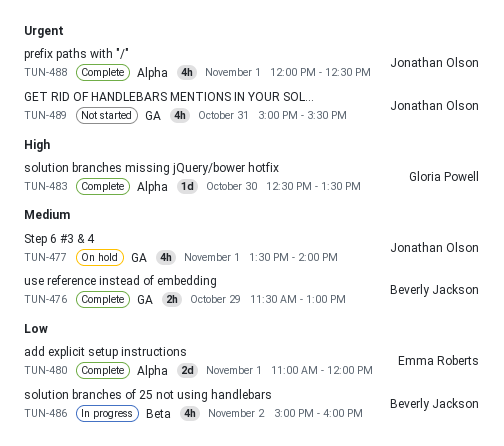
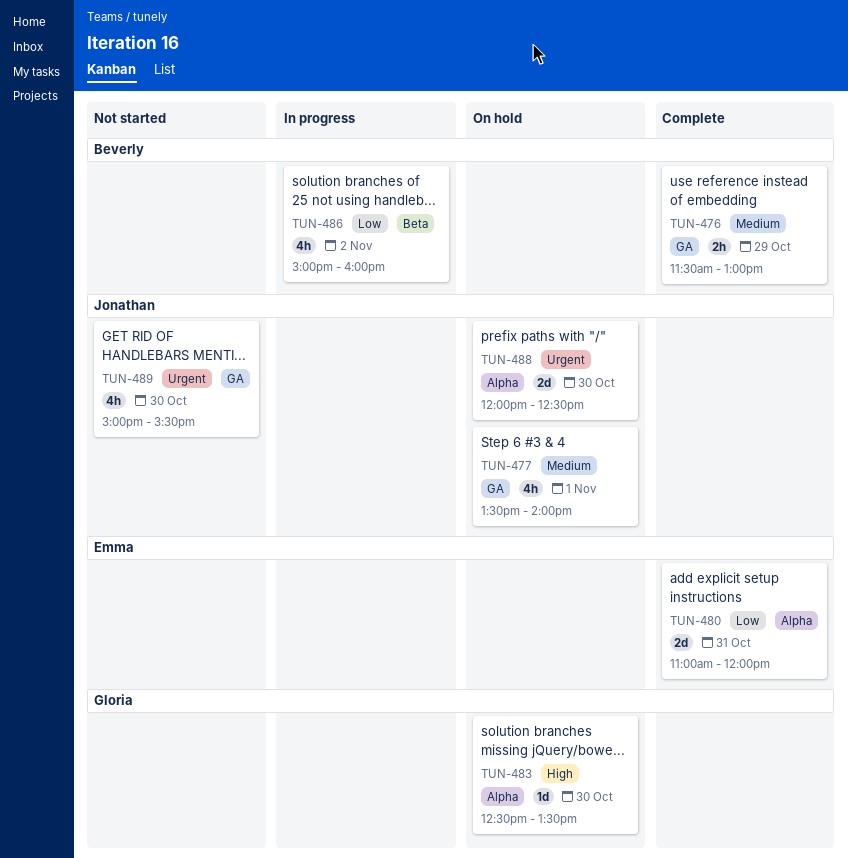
TUN-480, day: Nov 1 -> Oct 31
TUN-483, status: Complete -> On hold
TUN-488, status: Complete -> On hold
TUN-488, estimate: 4h -> 2d
TUN-488, day: Nov 1 -> Oct 30
TUN-489, day: Oct 31 -> Oct 30

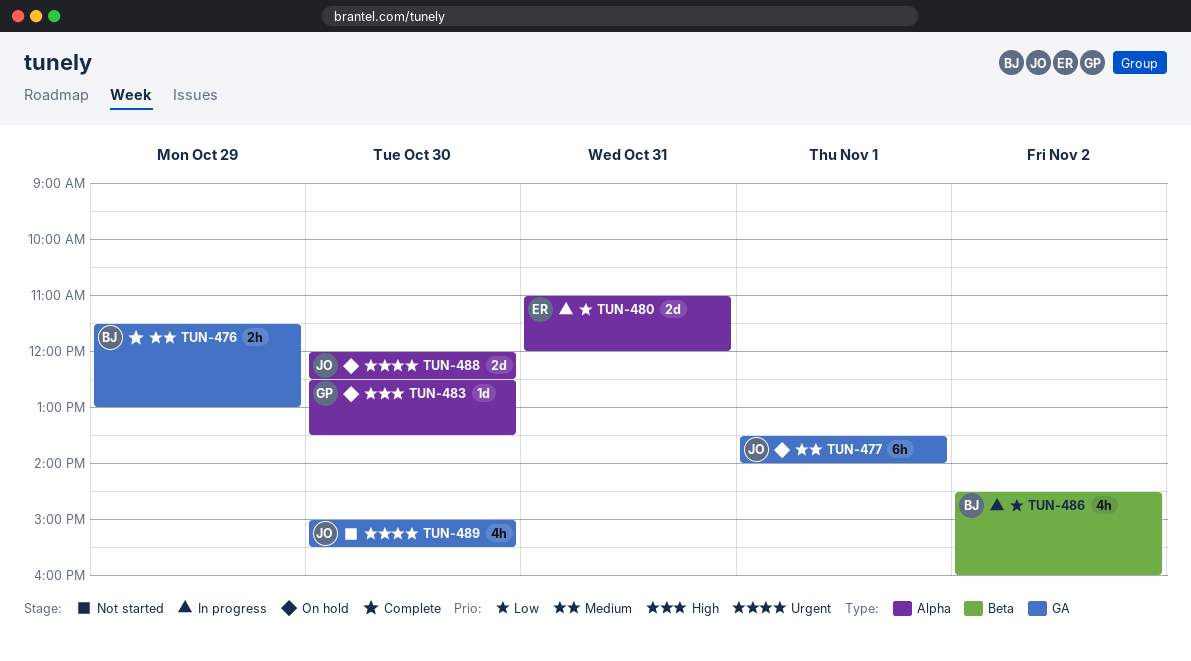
TUN-477, estimate: 4h -> 6h
TUN-480, status: Complete -> In progress
TUN-486, begins: 15:00 -> 14:30

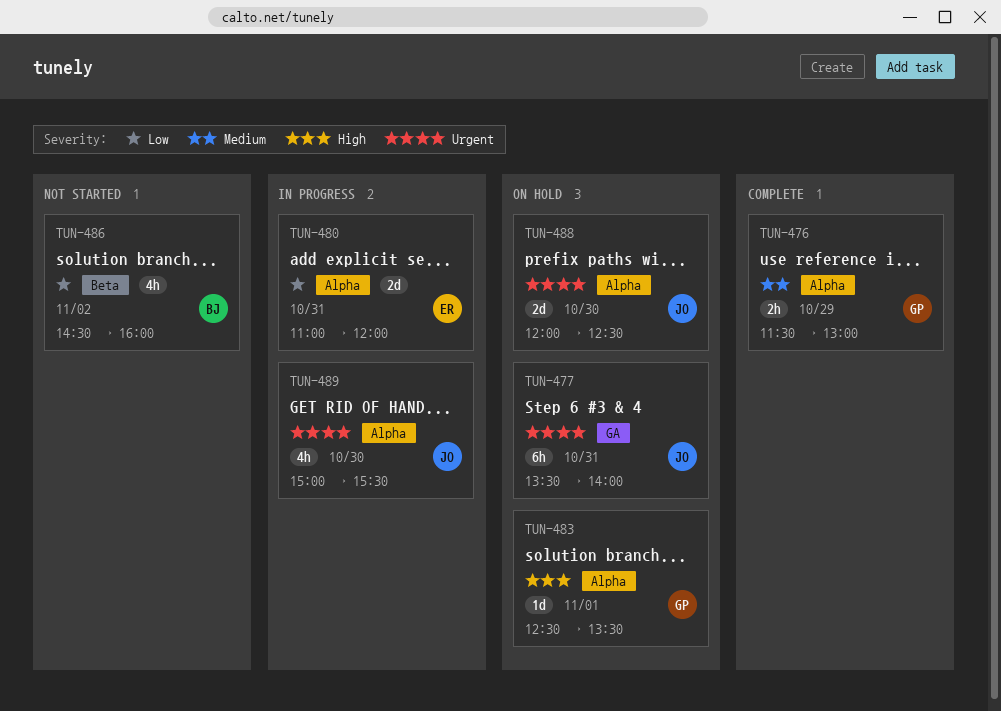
TUN-476, owner: BJ -> GP
TUN-476, label: GA -> Alpha
TUN-477, priority: Medium -> Urgent
TUN-477, day: Nov 1 -> Oct 31
TUN-483, day: Oct 30 -> Nov 1
TUN-486, status: In progress -> Not started
TUN-489, status: Not started -> In progress
TUN-489, label: GA -> Alpha

